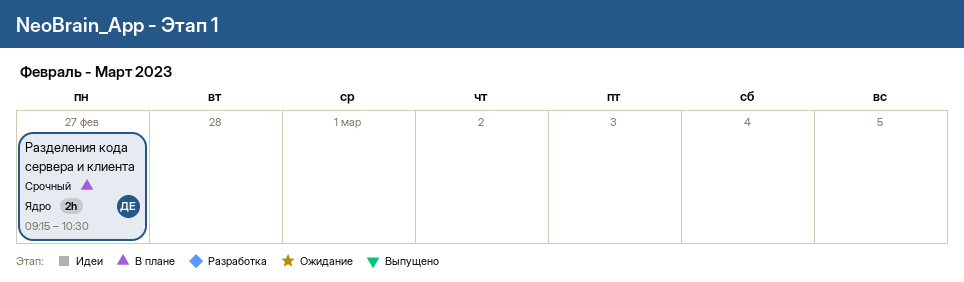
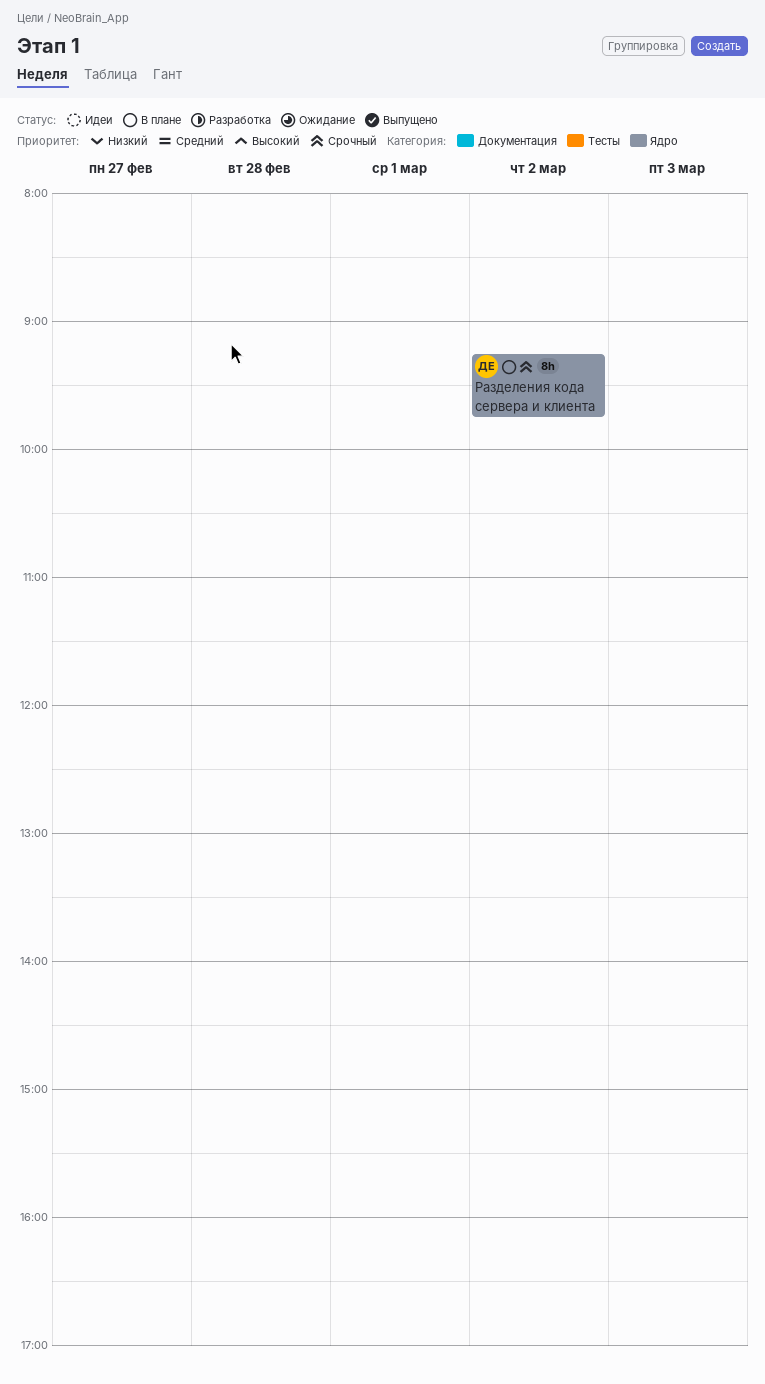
Разделения кода сервера и клиента, estimate: 2h -> 8h
Разделения кода сервера и клиента, day: Feb 27 -> Mar 2
Разделения кода сервера и клиента, ends: 10:30 -> 09:45

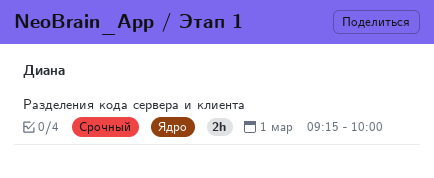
Разделения кода сервера и клиента, estimate: 8h -> 2h
Разделения кода сервера и клиента, day: Mar 2 -> Mar 1
Разделения кода сервера и клиента, ends: 09:45 -> 10:00

